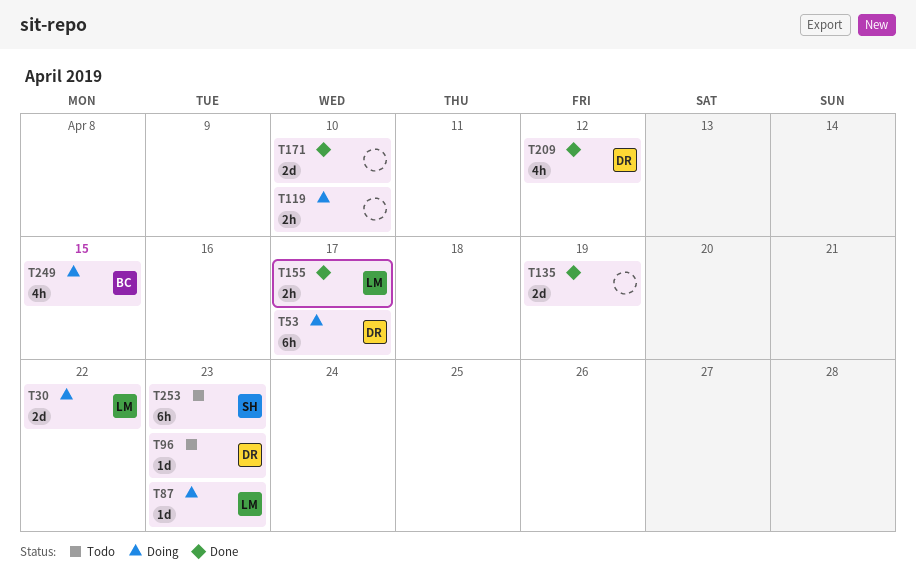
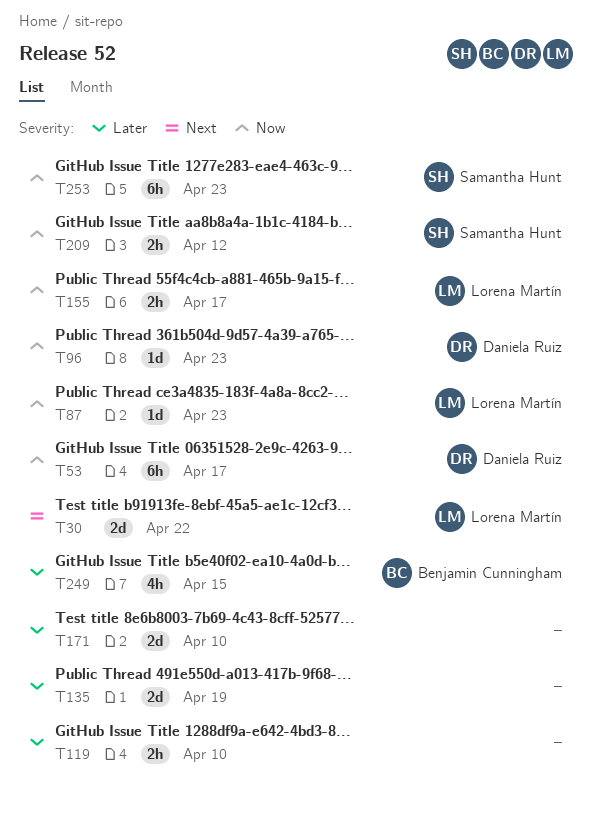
T209, owner: Daniela Ruiz -> Samantha Hunt
T209, estimate: 4h -> 2h

